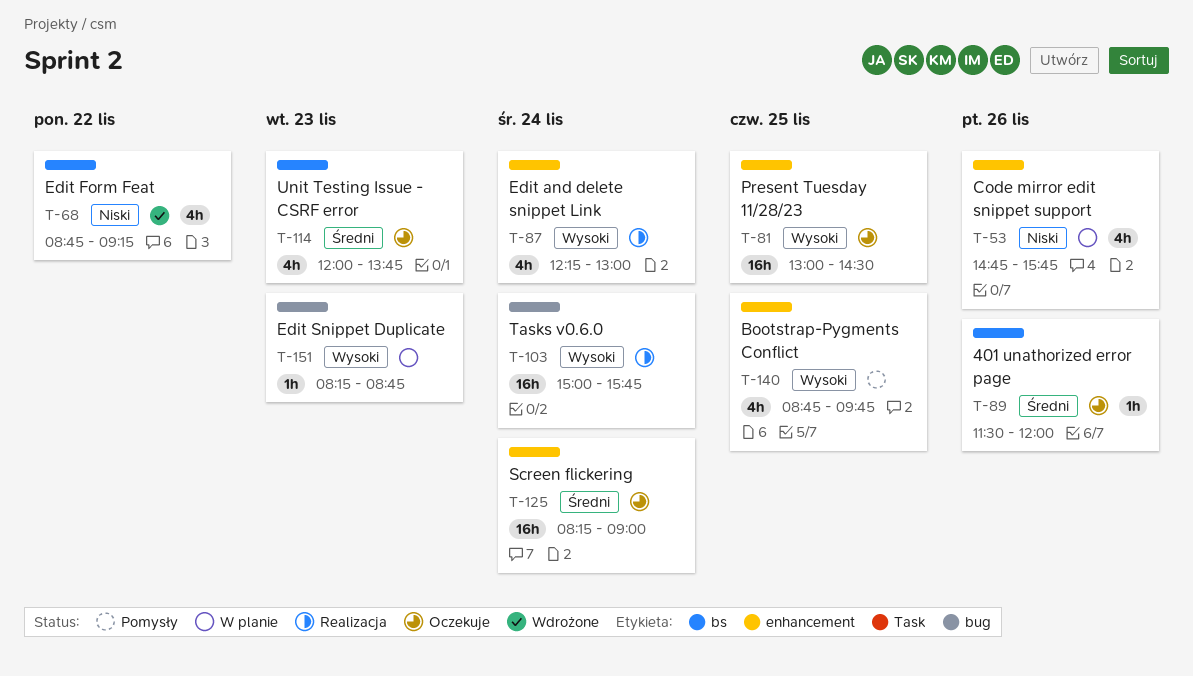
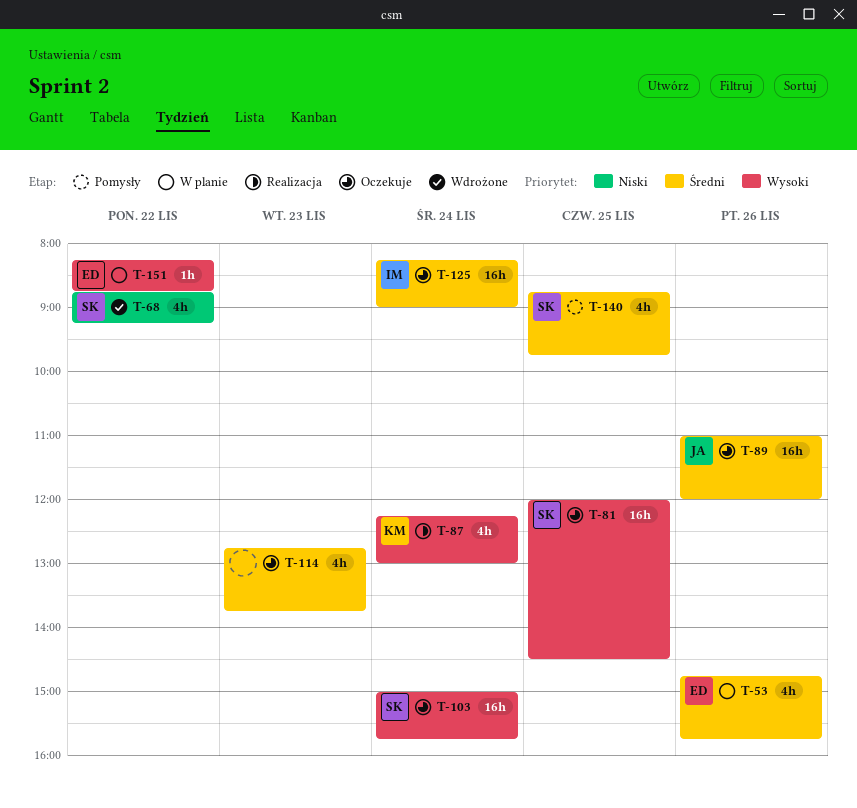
T-53, priority: Niski -> Średni
T-81, begins: 13:00 -> 12:00
T-89, estimate: 1h -> 16h
T-89, begins: 11:30 -> 11:00
T-103, status: Realizacja -> Oczekuje
T-114, begins: 12:00 -> 12:45
T-140, priority: Wysoki -> Średni
T-151, day: Nov 23 -> Nov 22

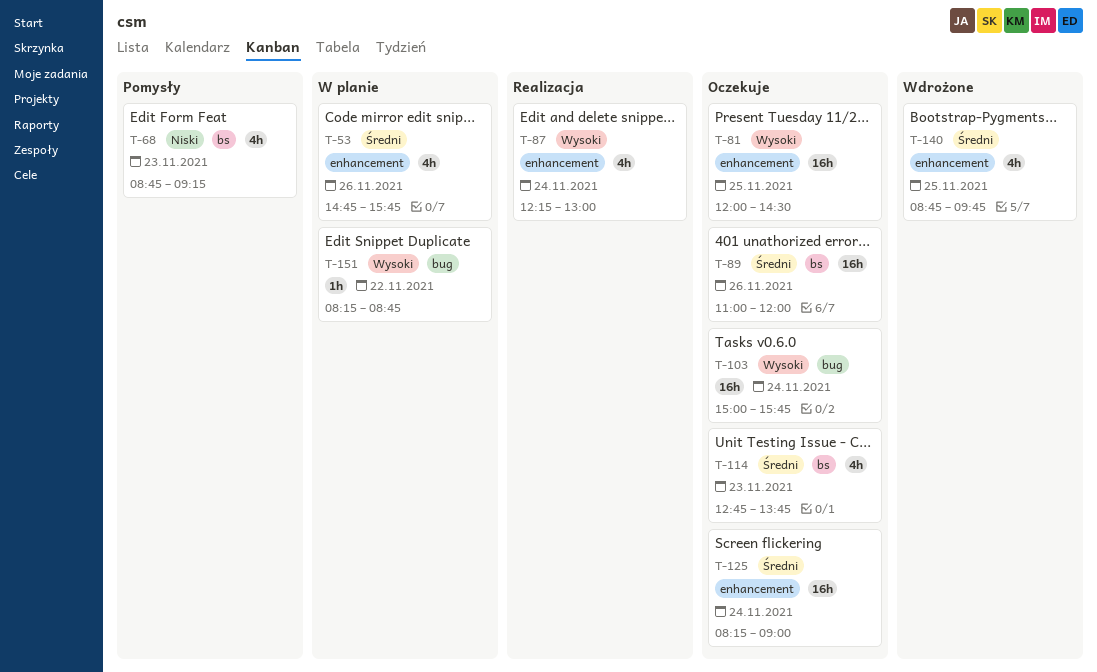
T-68, status: Wdrożone -> Pomysły
T-68, day: Nov 22 -> Nov 23
T-140, status: Pomysły -> Wdrożone

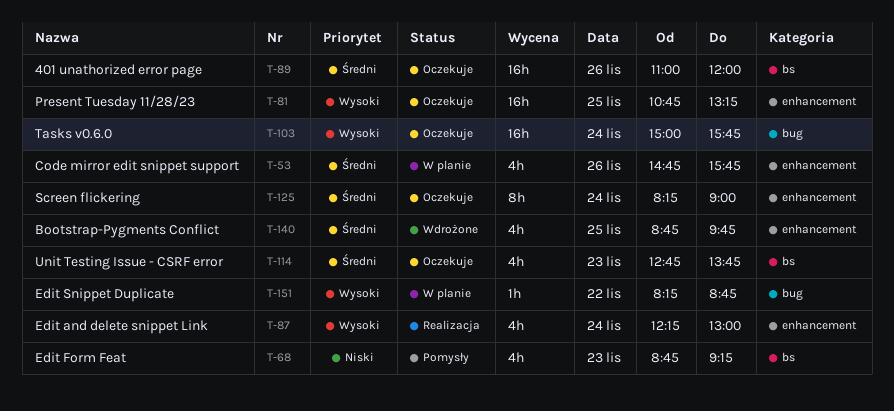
T-81, begins: 12:00 -> 10:45
T-81, ends: 14:30 -> 13:15
T-125, estimate: 16h -> 8h

